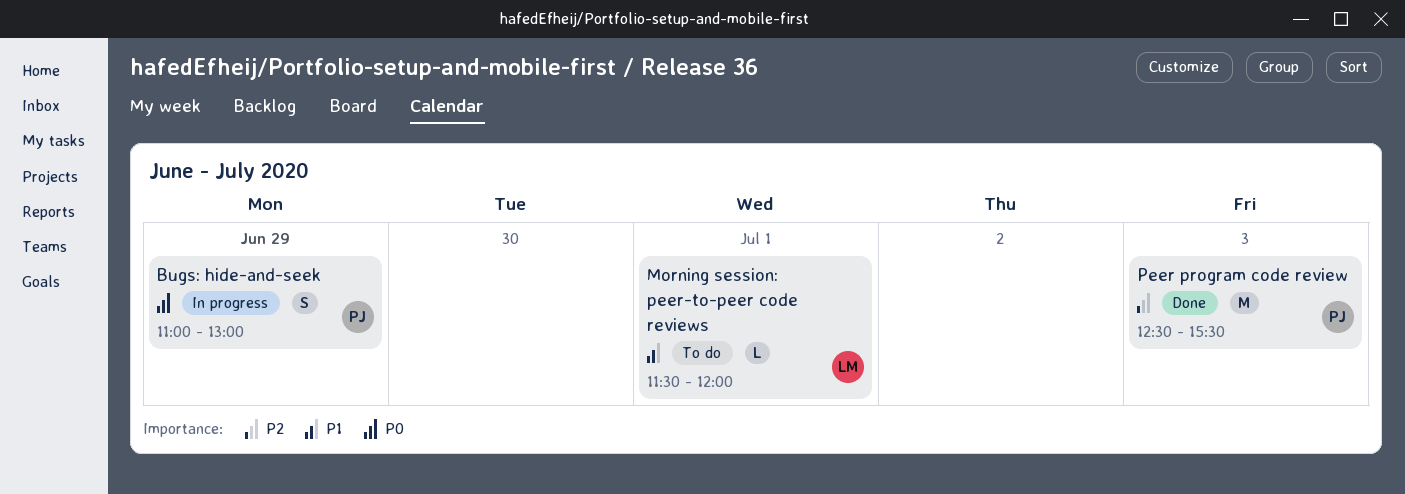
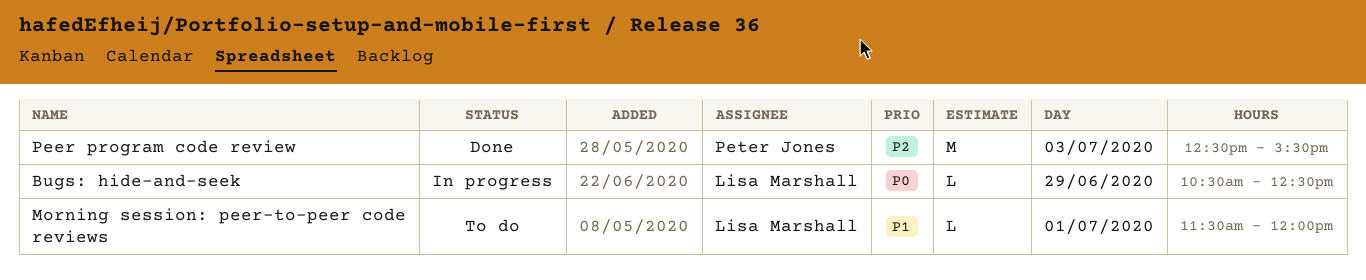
Bugs: hide-and-seek, owner: Peter Jones -> Lisa Marshall
Bugs: hide-and-seek, estimate: S -> L
Bugs: hide-and-seek, begins: 11:00 -> 10:30
Bugs: hide-and-seek, ends: 13:00 -> 12:30

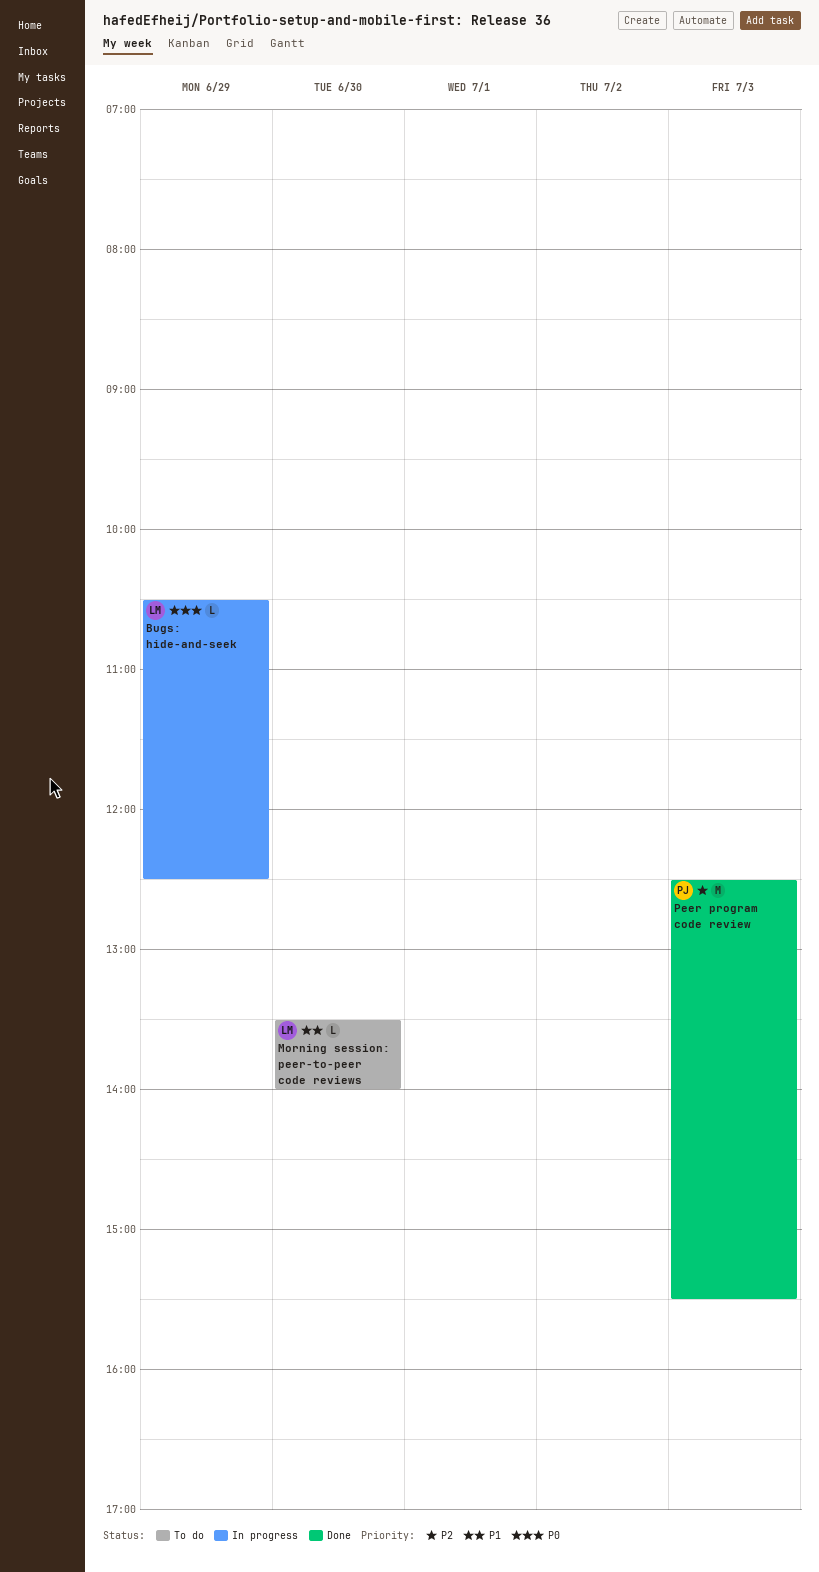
Morning session: peer-to-peer code reviews, day: Jul 1 -> Jun 30
Morning session: peer-to-peer code reviews, begins: 11:30 -> 13:30
Morning session: peer-to-peer code reviews, ends: 12:00 -> 14:00

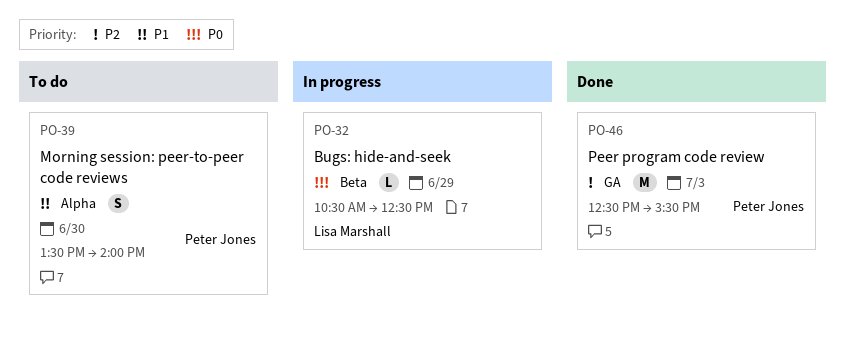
Morning session: peer-to-peer code reviews, owner: Lisa Marshall -> Peter Jones
Morning session: peer-to-peer code reviews, estimate: L -> S

